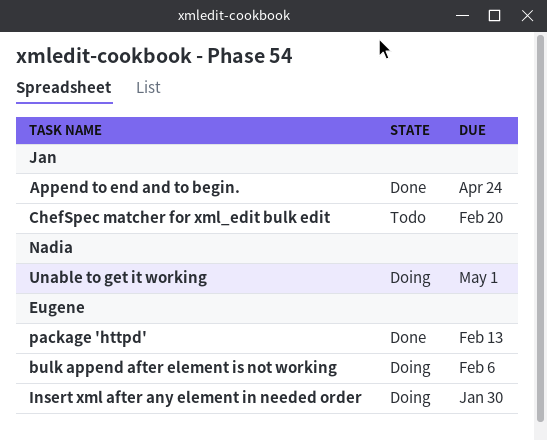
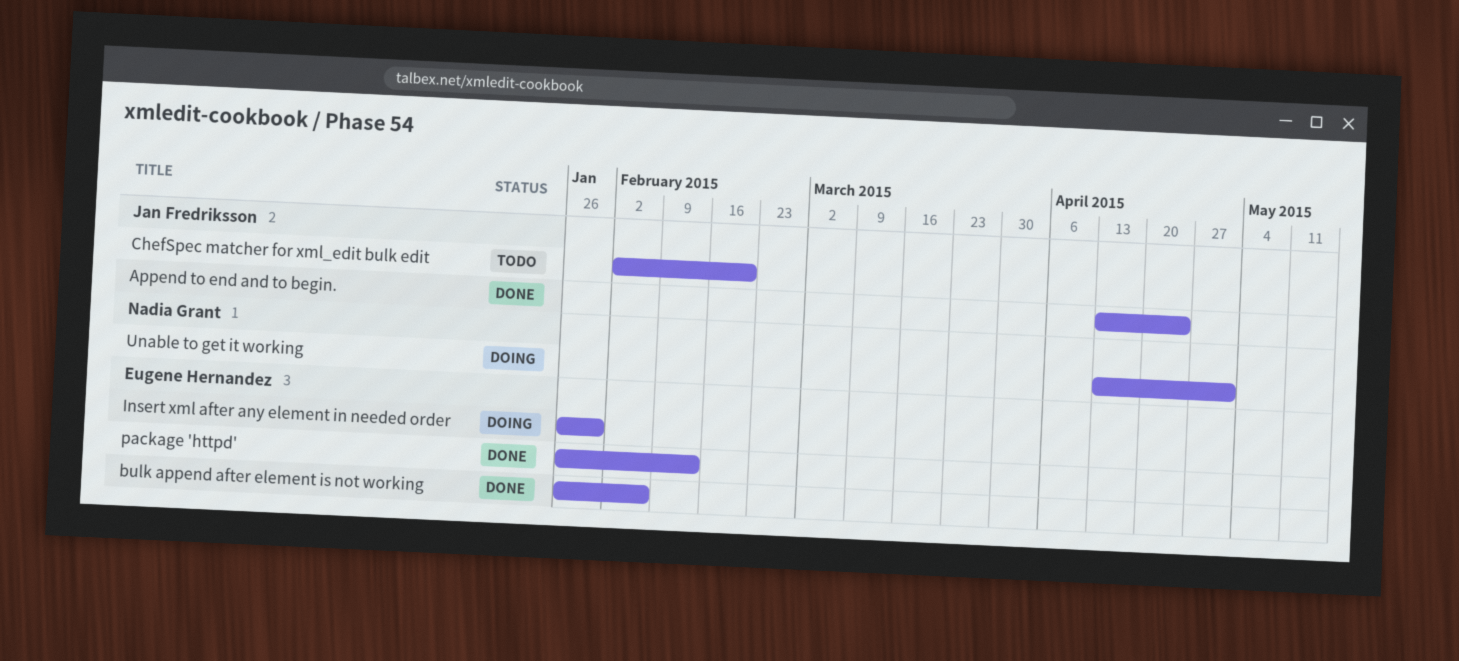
bulk append after element is not working, status: Doing -> Done

